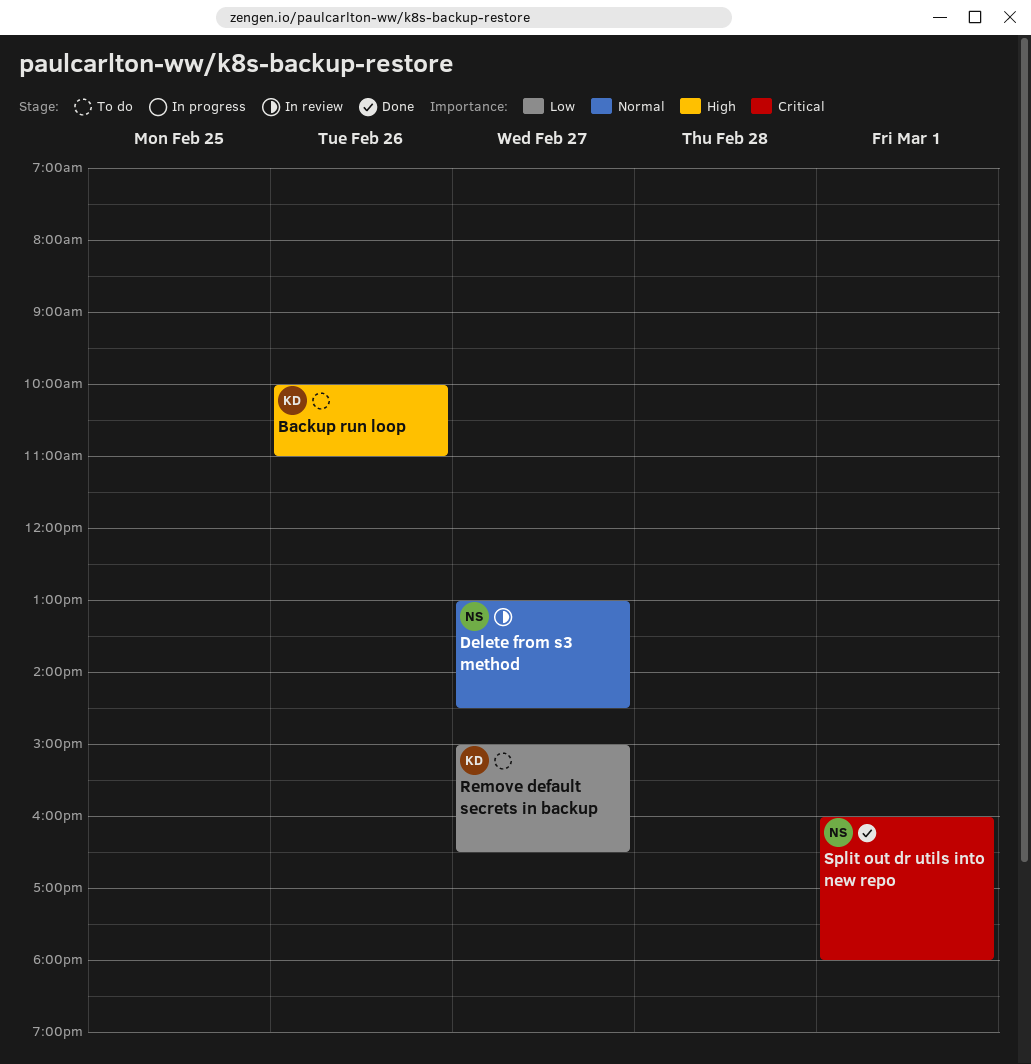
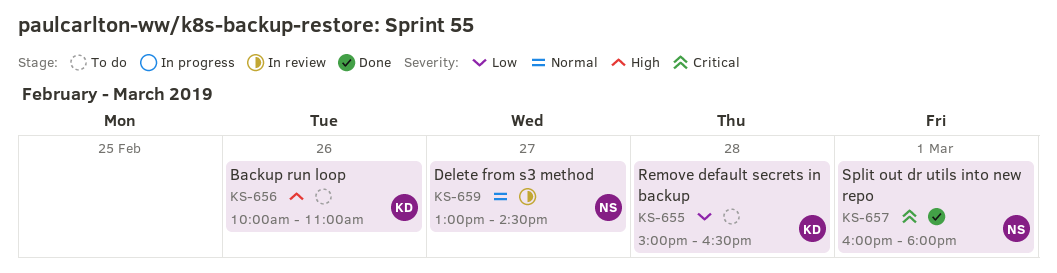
Remove default secrets in backup, day: Feb 27 -> Feb 28

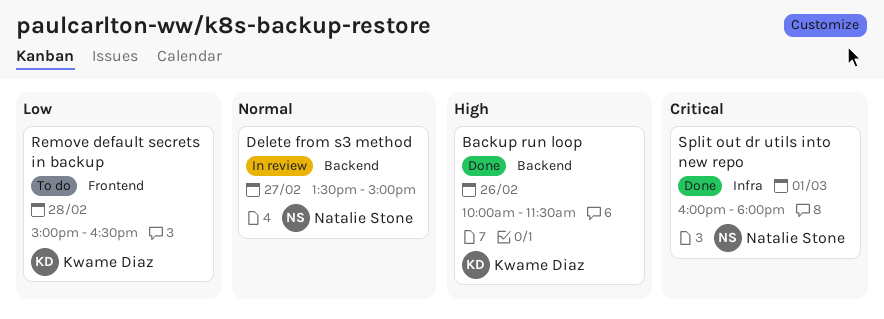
Backup run loop, status: To do -> Done
Backup run loop, ends: 11:00 -> 11:30
Delete from s3 method, begins: 13:00 -> 13:30
Delete from s3 method, ends: 14:30 -> 15:00

